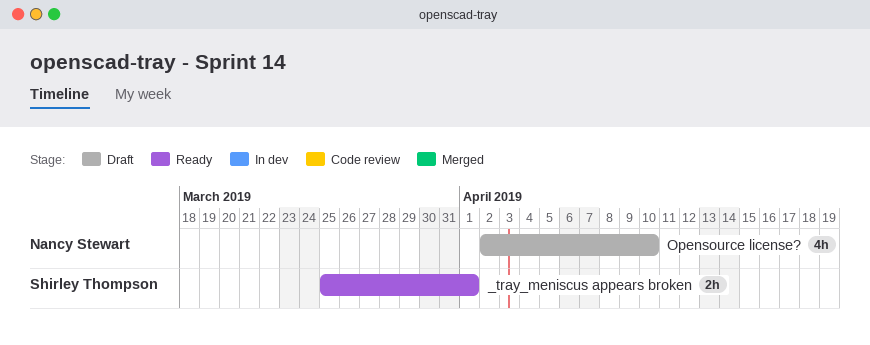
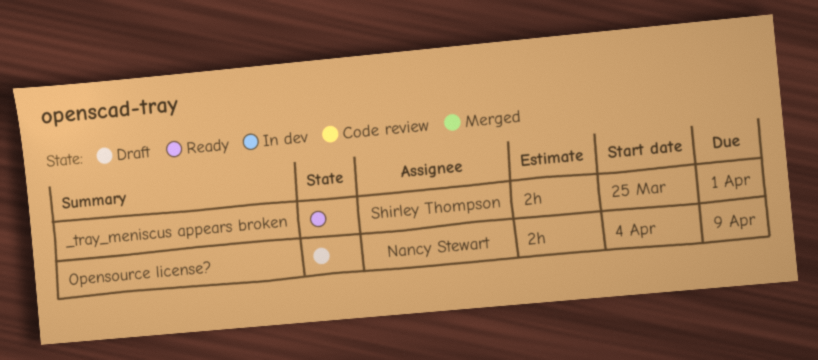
Opensource license?, estimate: 4h -> 2h
Opensource license?, start: Apr 2 -> Apr 4
Opensource license?, due: Apr 10 -> Apr 9

